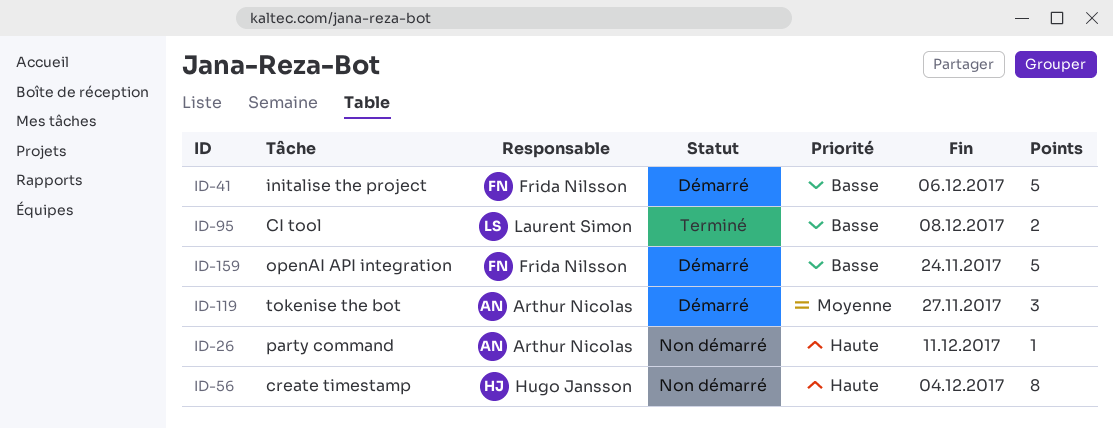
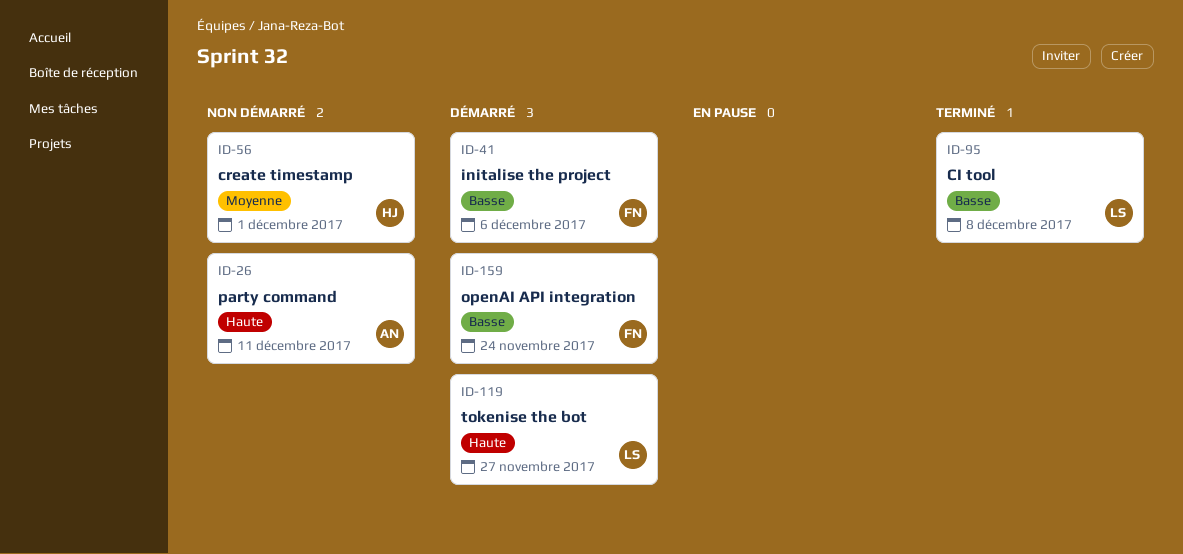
ID-56, priority: Haute -> Moyenne
ID-56, due: Dec 4 -> Dec 1
ID-119, owner: Arthur Nicolas -> Laurent Simon
ID-119, priority: Moyenne -> Haute

